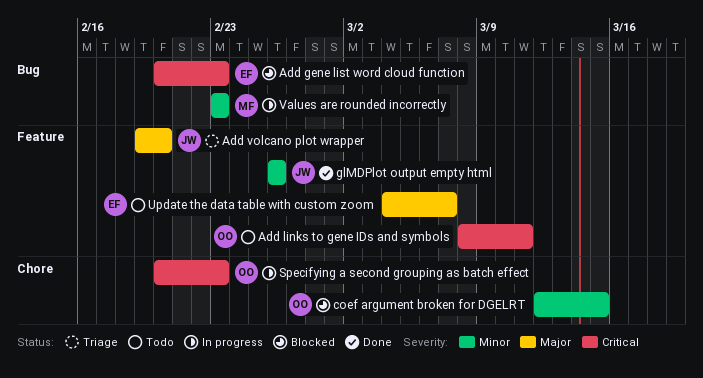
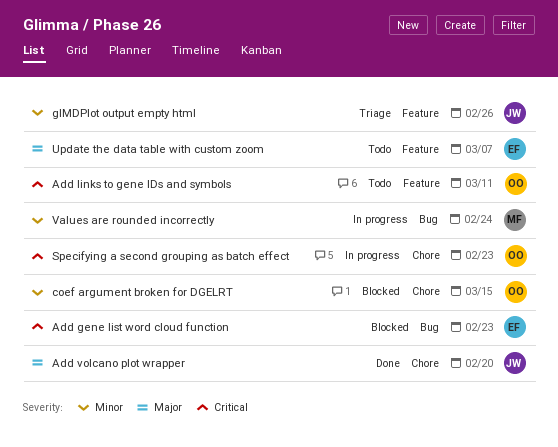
Add volcano plot wrapper, status: Triage -> Done
Add volcano plot wrapper, label: Feature -> Chore
glMDPlot output empty html, status: Done -> Triage
Values are rounded incorrectly, due: Feb 23 -> Feb 24

